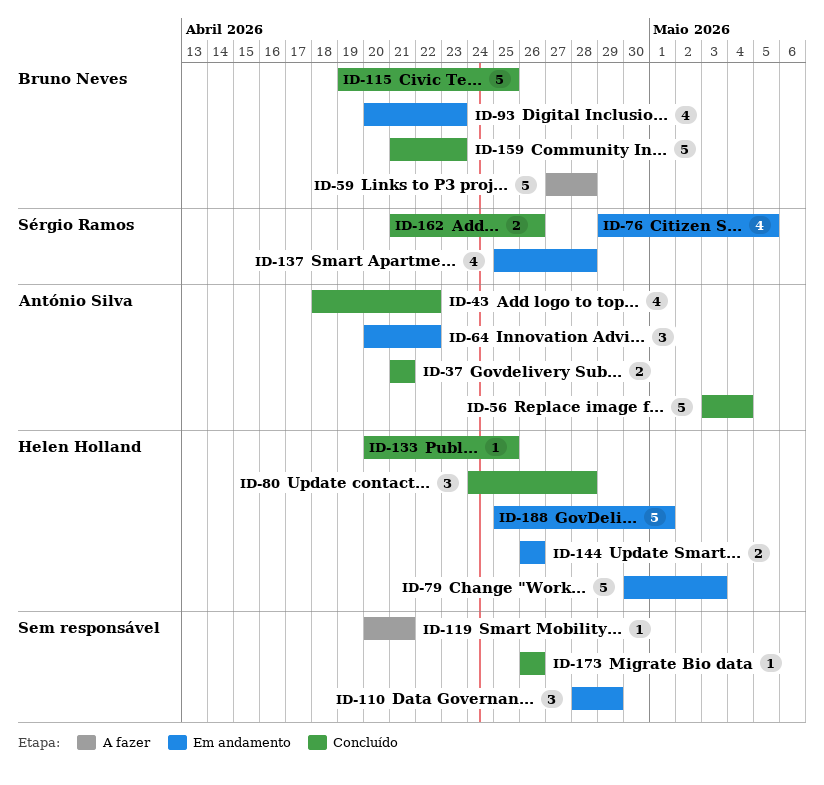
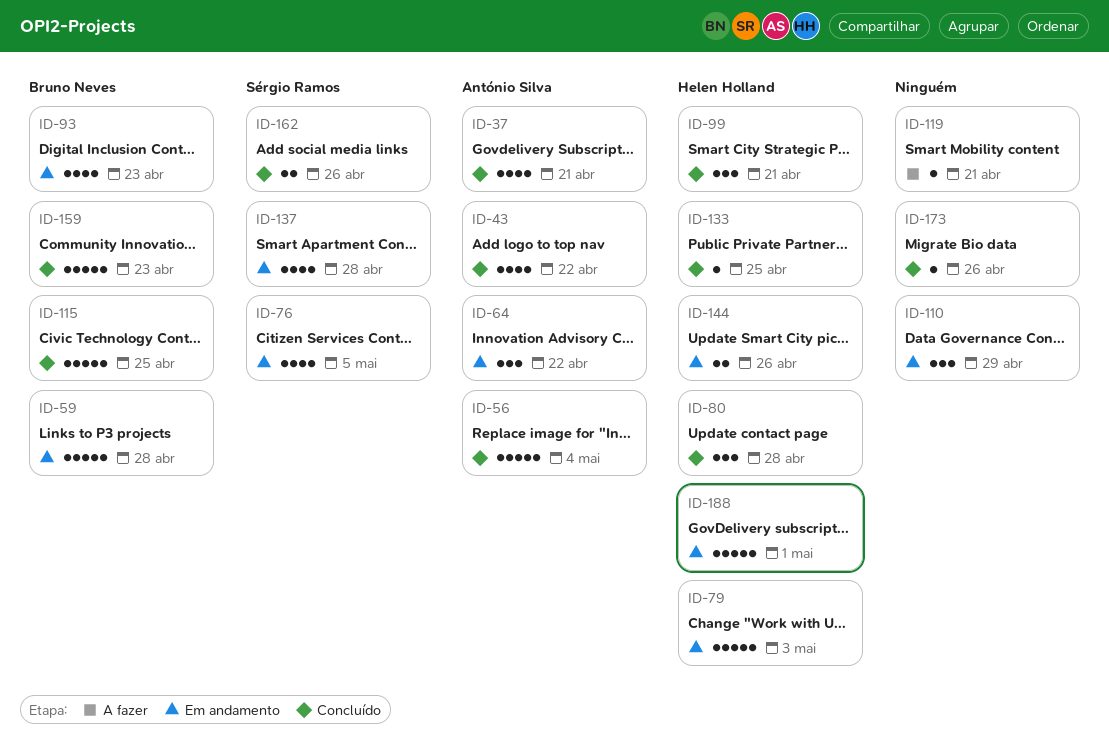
ID-37, estimate: 2 -> 4
ID-59, status: A fazer -> Em andamento
ID-99: none -> present

